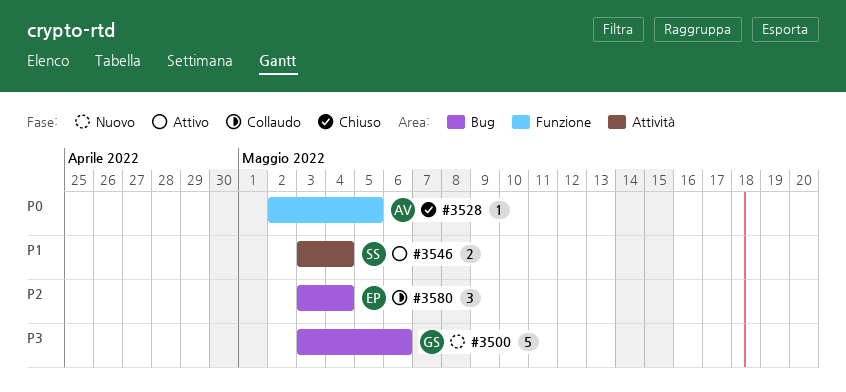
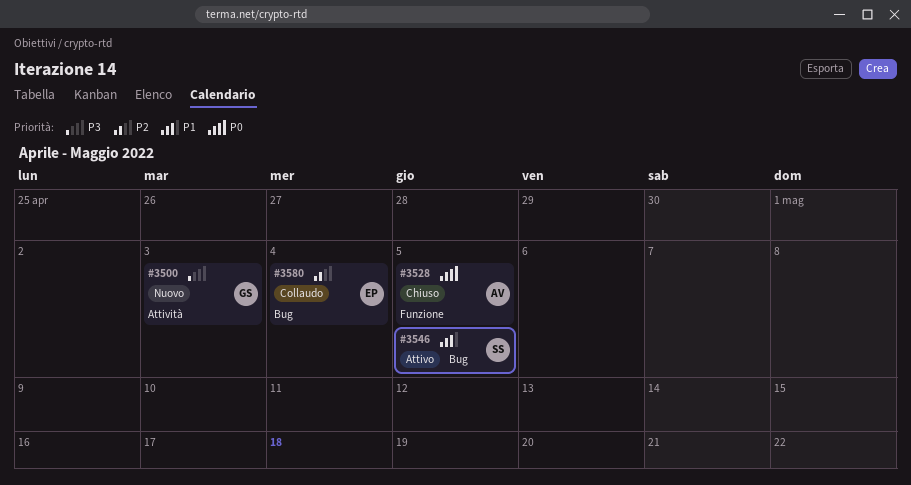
#3500, label: Bug -> Attività
#3500, due: May 6 -> May 3
#3546, label: Attività -> Bug
#3546, due: May 4 -> May 5

